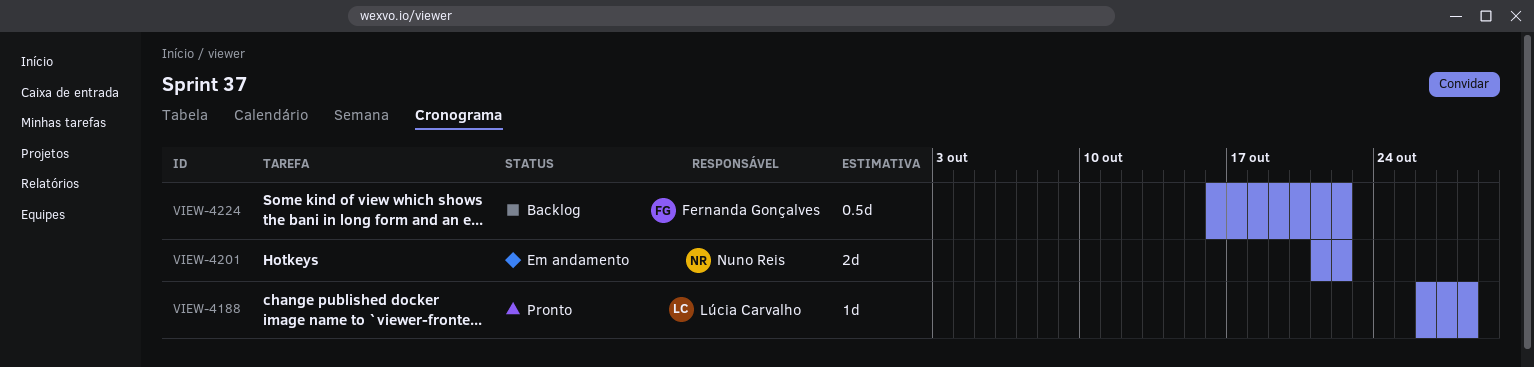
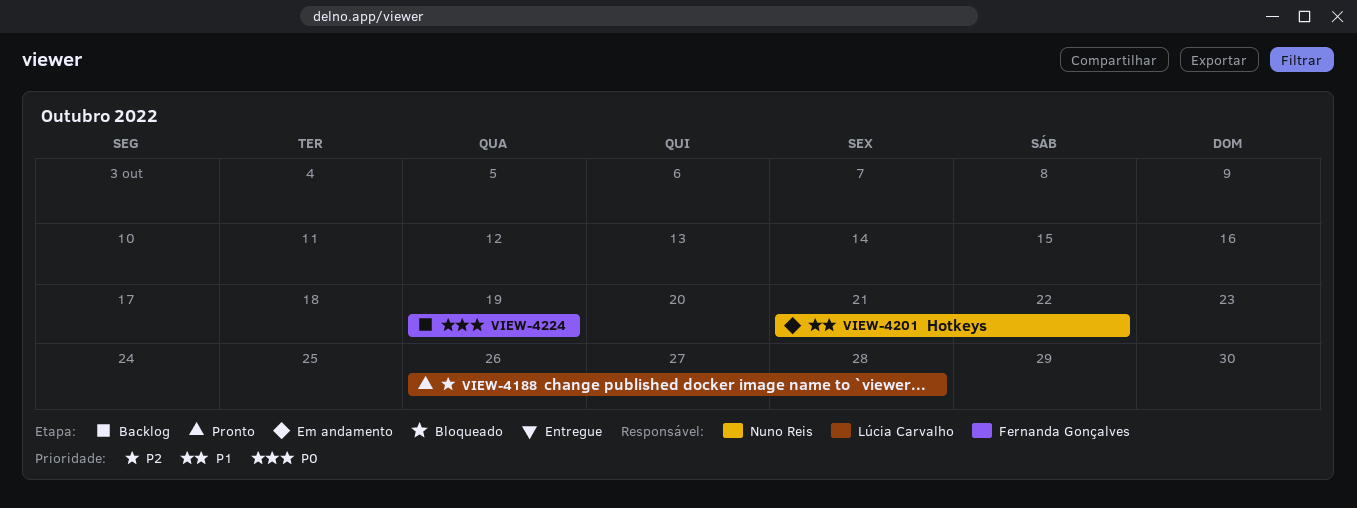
VIEW-4224, start: Oct 16 -> Oct 19
VIEW-4224, due: Oct 22 -> Oct 19

